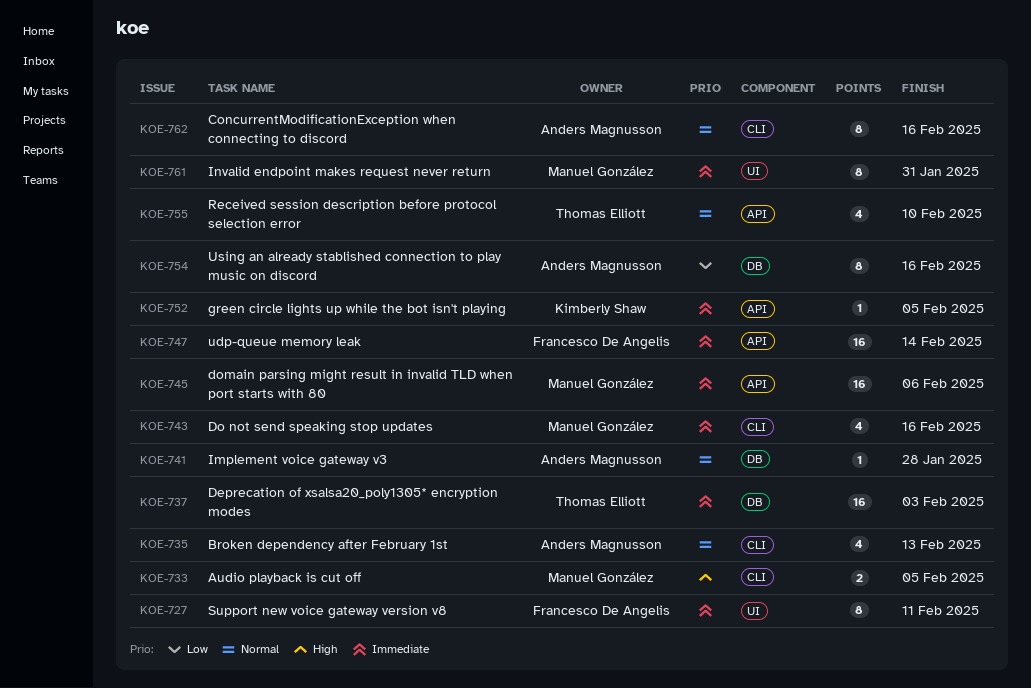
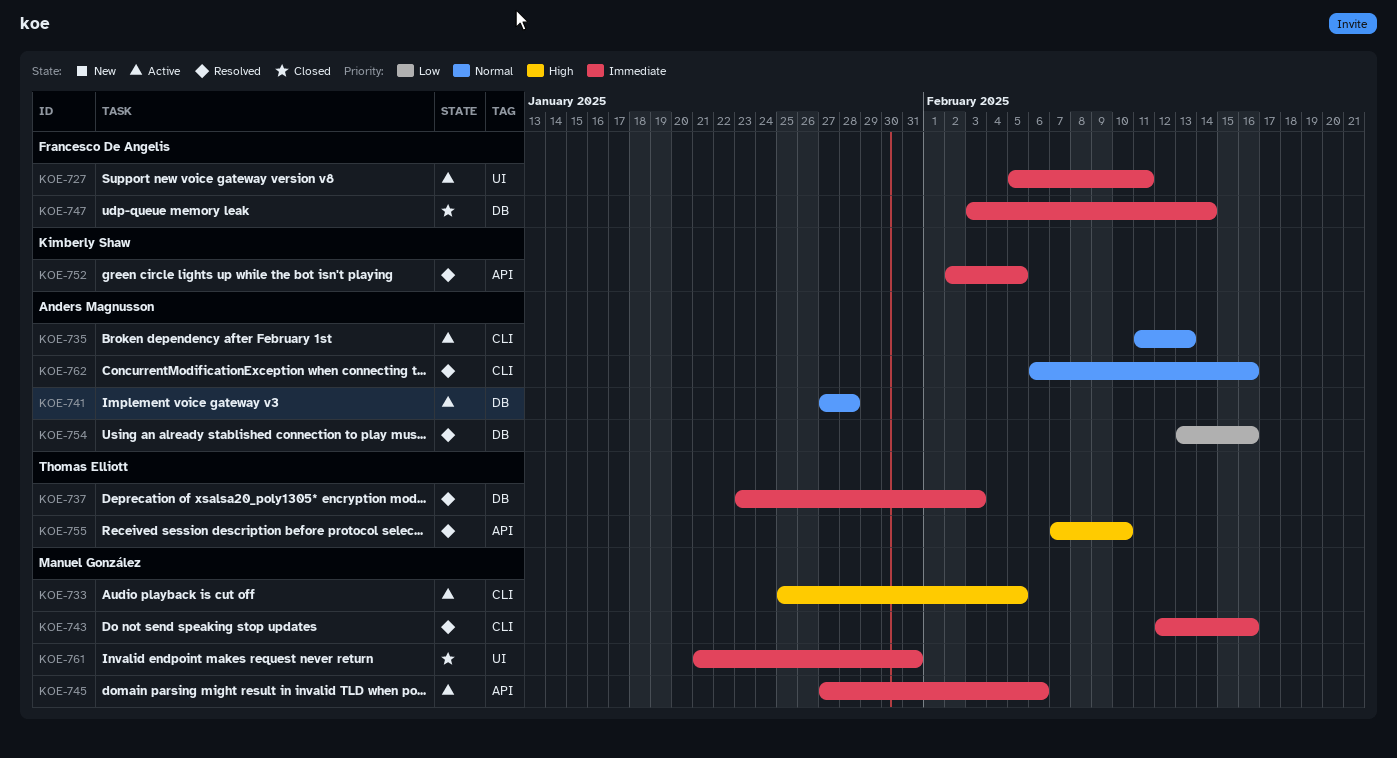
KOE-747, label: API -> DB
KOE-755, priority: Normal -> High

